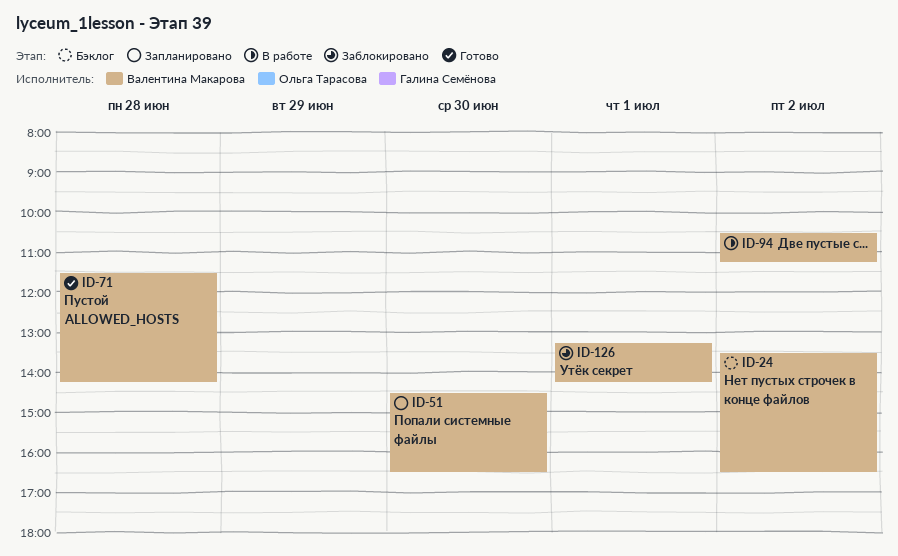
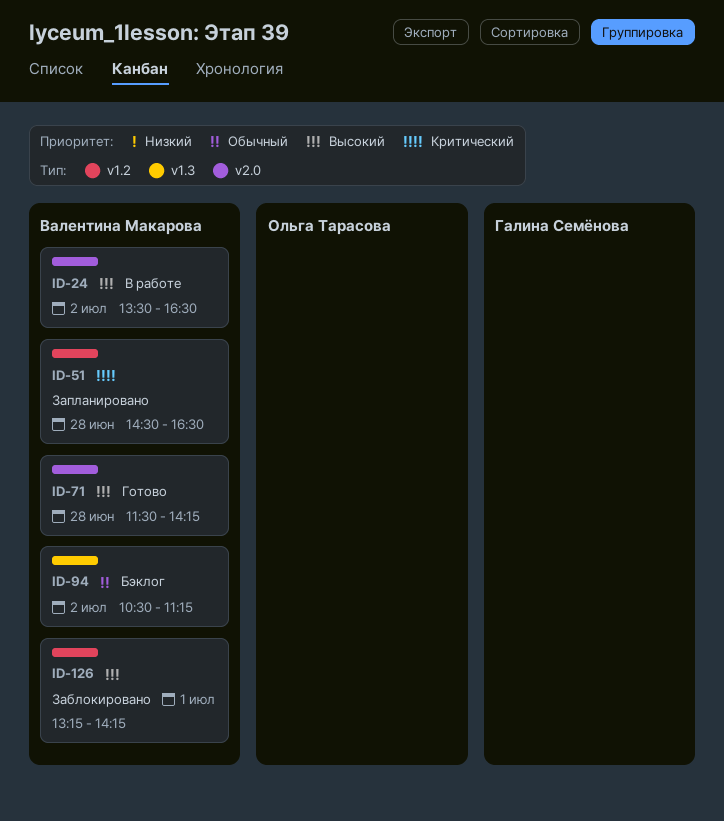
ID-24, status: Бэклог -> В работе
ID-51, day: Jun 30 -> Jun 28
ID-94, status: В работе -> Бэклог

